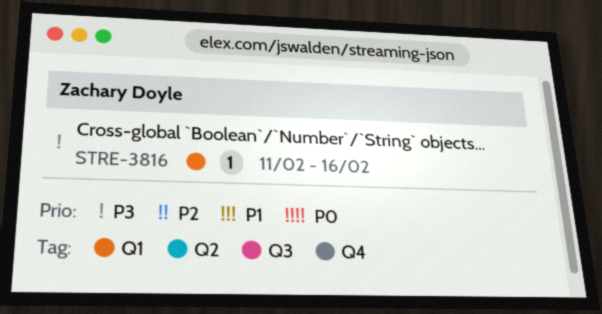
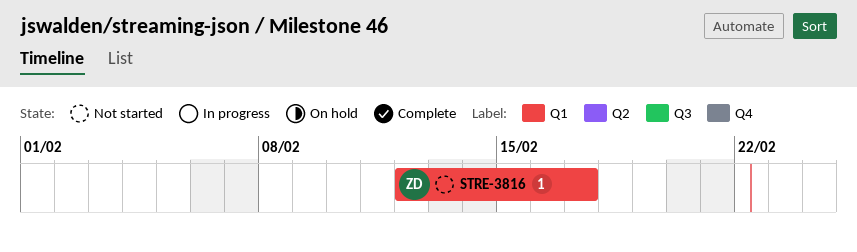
STRE-3816, start: Feb 11 -> Feb 12
STRE-3816, due: Feb 16 -> Feb 17

